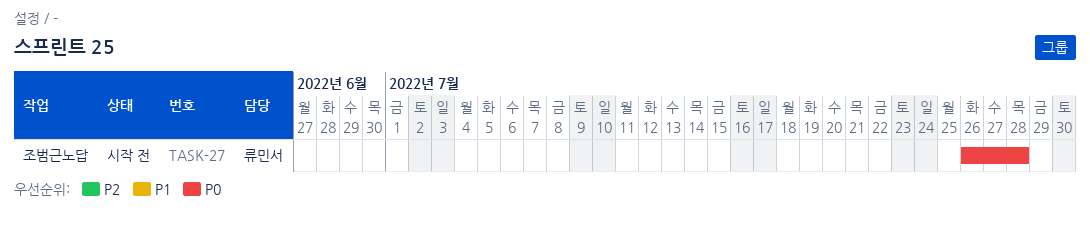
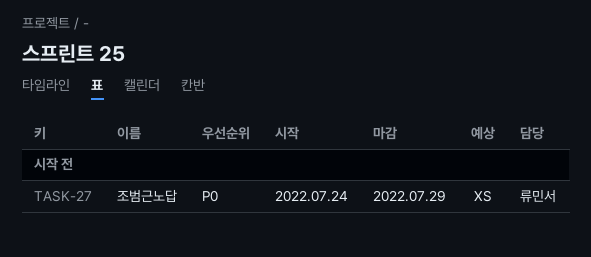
TASK-27, start: Jul 26 -> Jul 24
TASK-27, due: Jul 28 -> Jul 29

